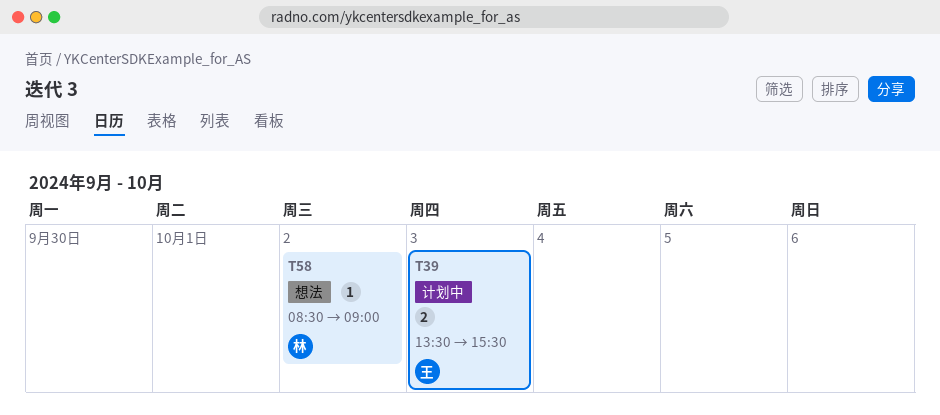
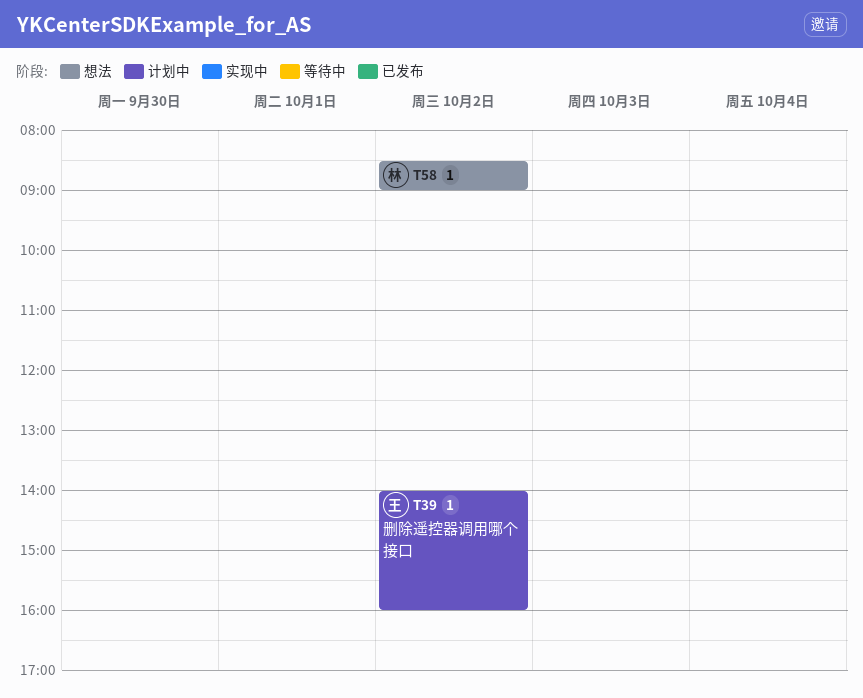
T39, estimate: 2 -> 1
T39, day: Oct 3 -> Oct 2
T39, begins: 13:30 -> 14:00
T39, ends: 15:30 -> 16:00

